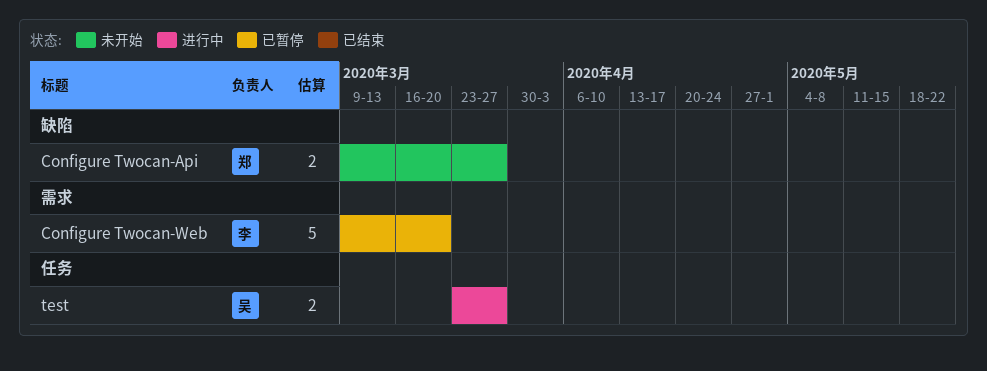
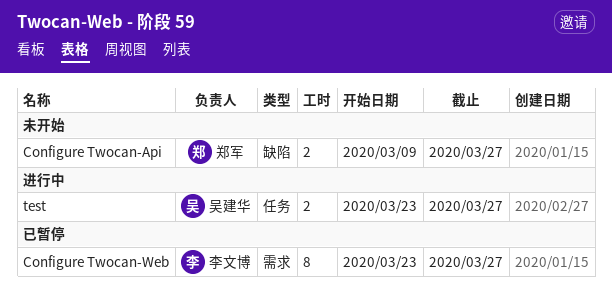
Configure Twocan-Web, estimate: 5 -> 8
Configure Twocan-Web, start: Mar 9 -> Mar 23
Configure Twocan-Web, due: Mar 20 -> Mar 27

